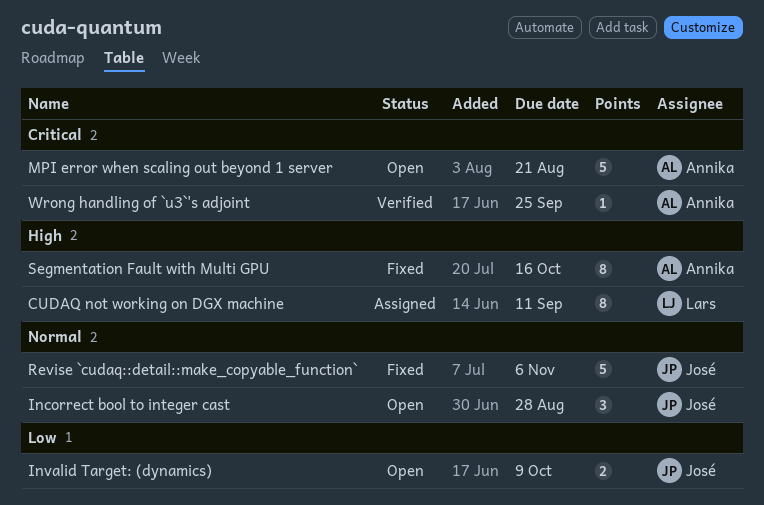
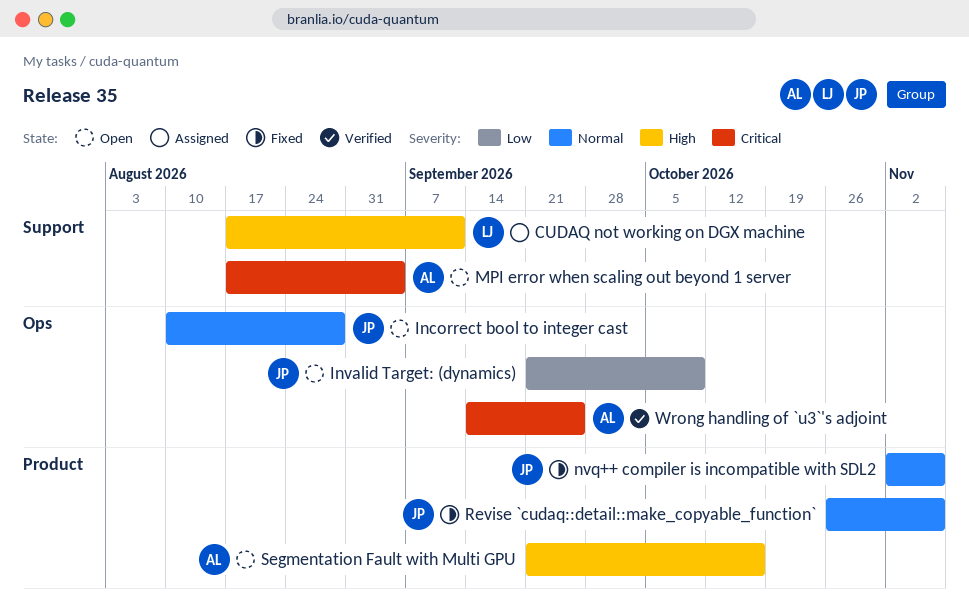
MPI error when scaling out beyond 1 server, due: Aug 21 -> Sep 4
nvq++ compiler is incompatible with SDL2: none -> present
Segmentation Fault with Multi GPU, status: Fixed -> Open

